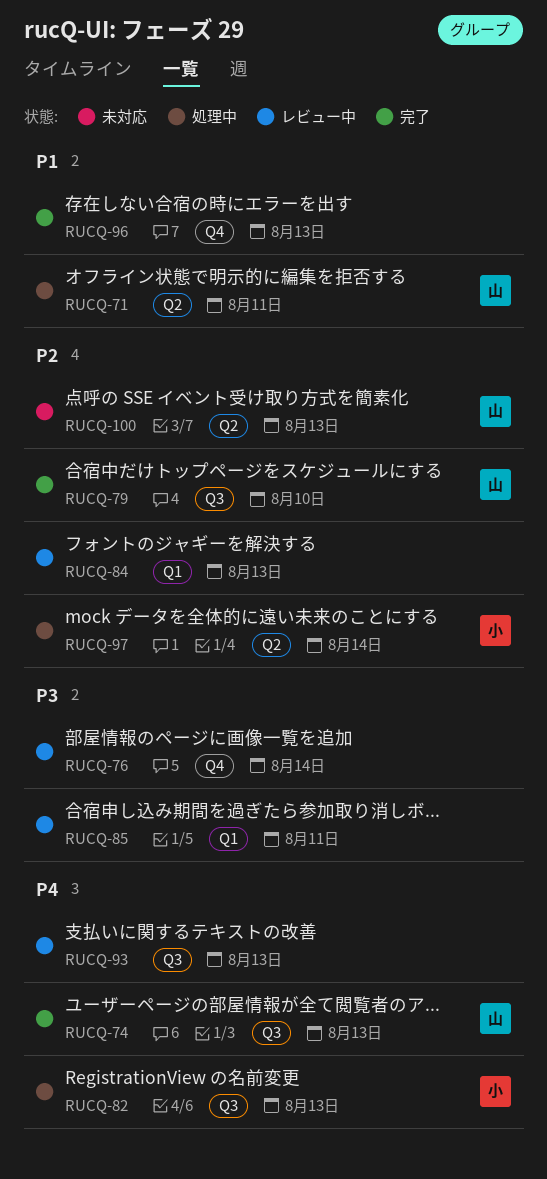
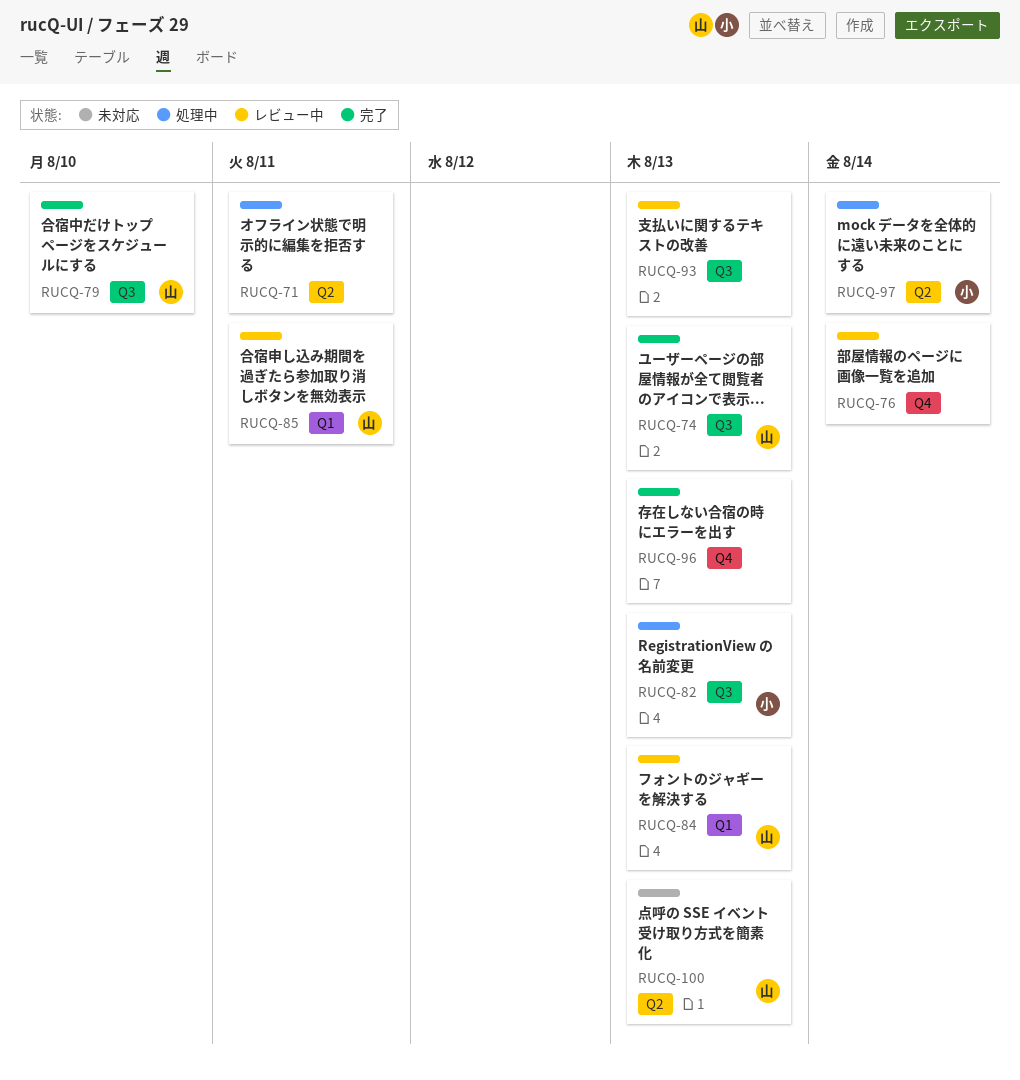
RUCQ-71, owner: 山 -> none
RUCQ-84, owner: none -> 山
RUCQ-85, owner: none -> 山

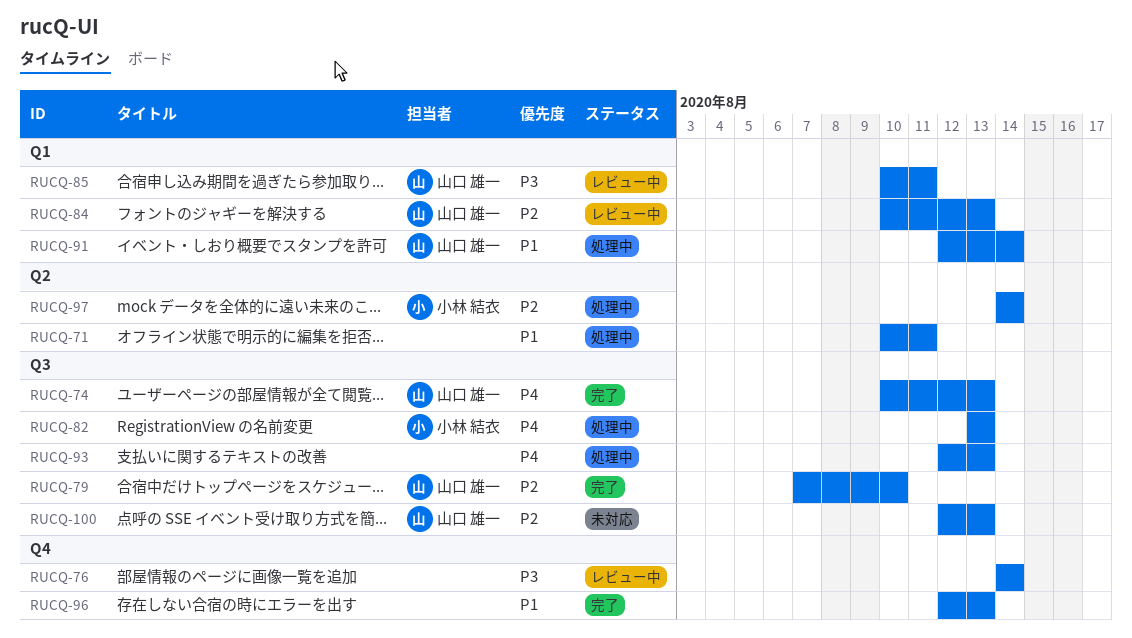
RUCQ-91: none -> present
RUCQ-93, status: レビュー中 -> 処理中
RUCQ-100, label: Q2 -> Q3

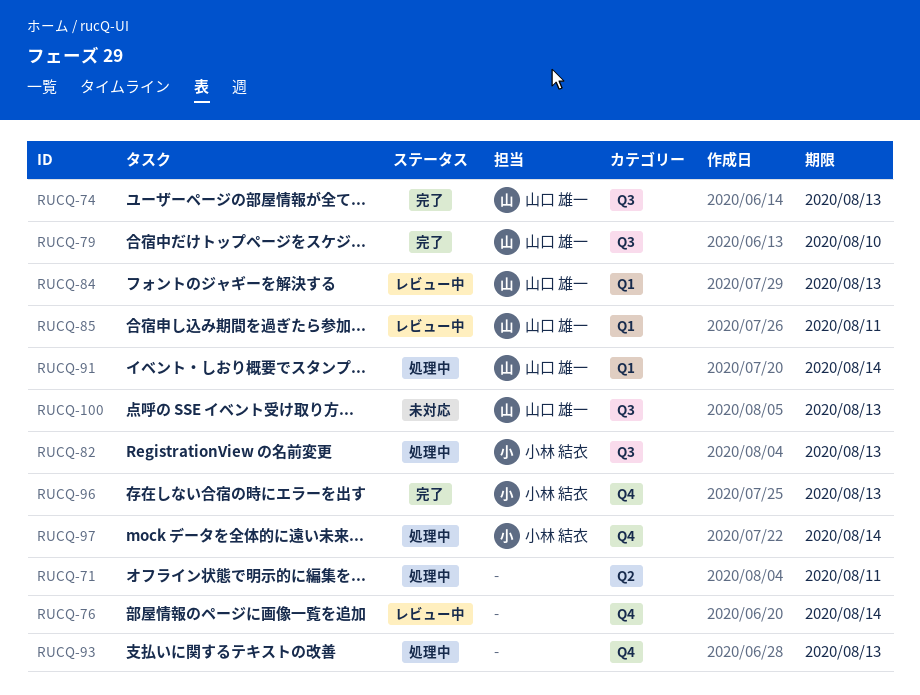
RUCQ-93, label: Q3 -> Q4
RUCQ-96, owner: none -> 小林 結衣
RUCQ-97, label: Q2 -> Q4

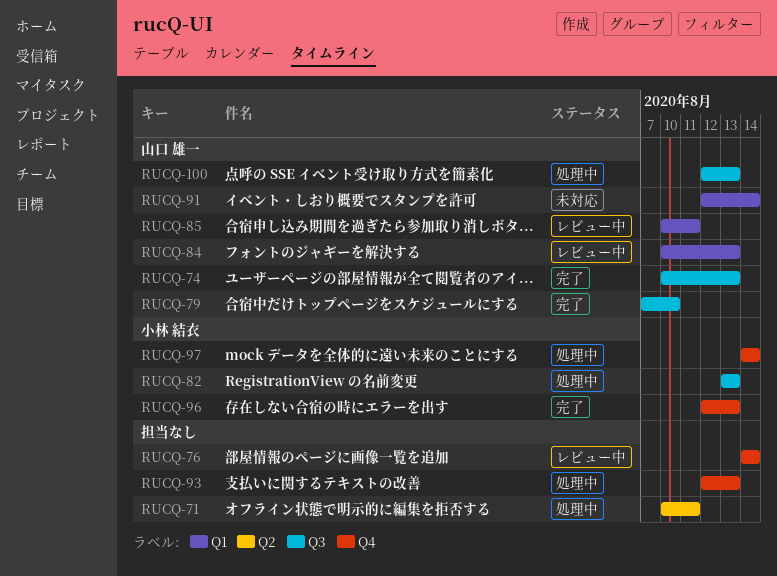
RUCQ-91, status: 処理中 -> 未対応
RUCQ-100, status: 未対応 -> 処理中

